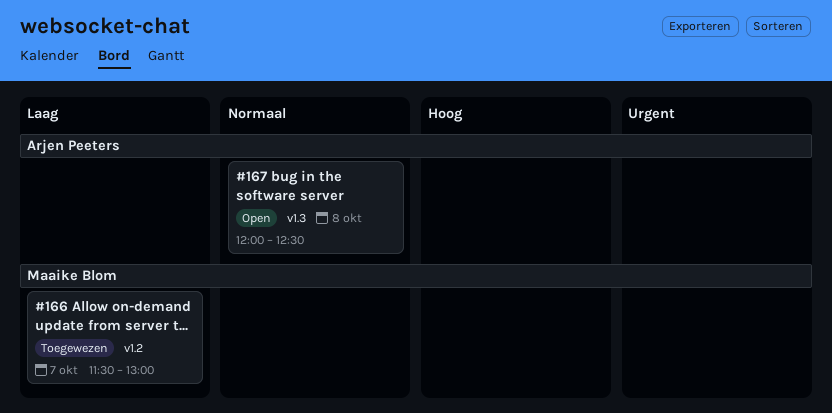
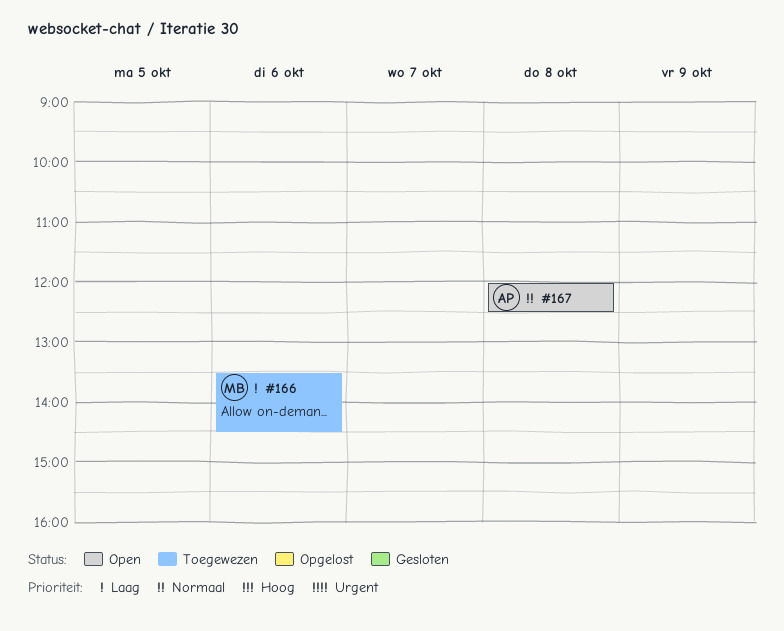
#166, day: Oct 7 -> Oct 6
#166, begins: 11:30 -> 13:30
#166, ends: 13:00 -> 14:30

